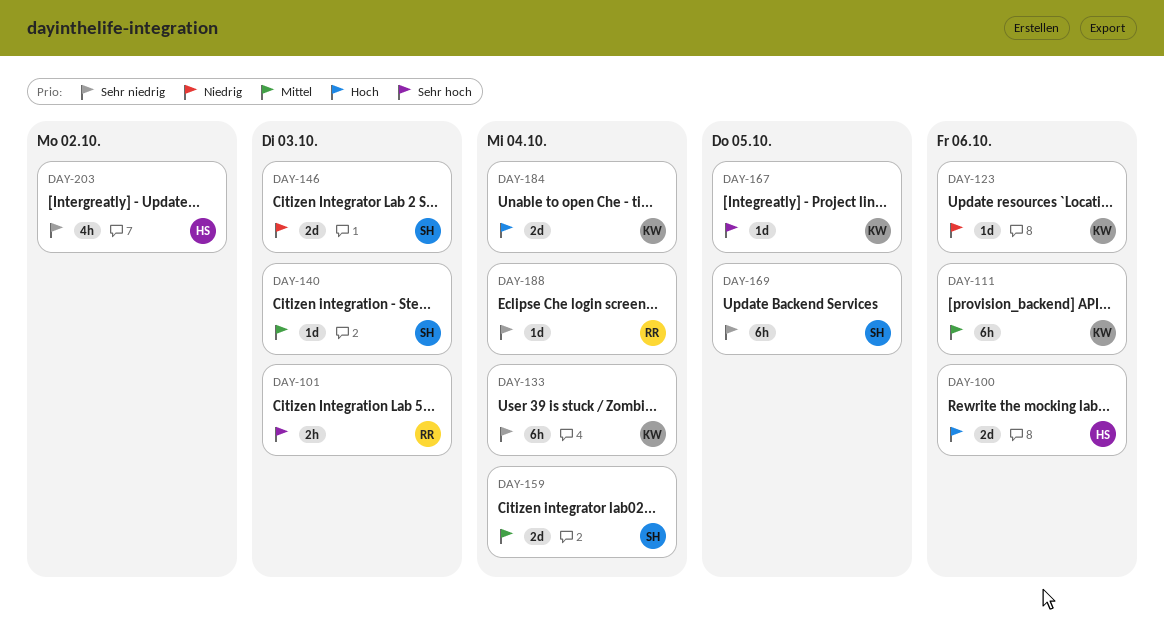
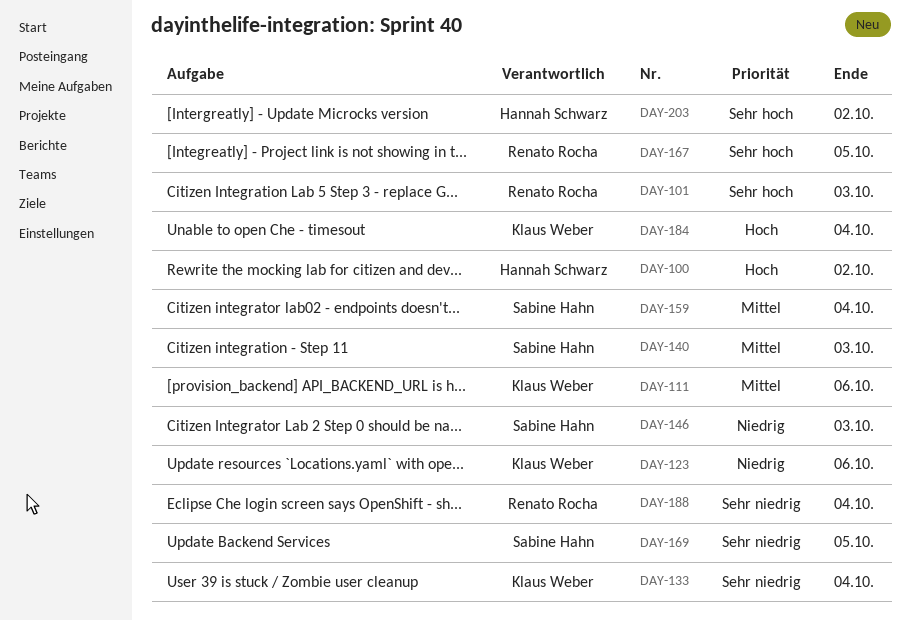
DAY-100, due: Oct 6 -> Oct 2
DAY-167, owner: Klaus Weber -> Renato Rocha
DAY-203, priority: Sehr niedrig -> Sehr hoch

